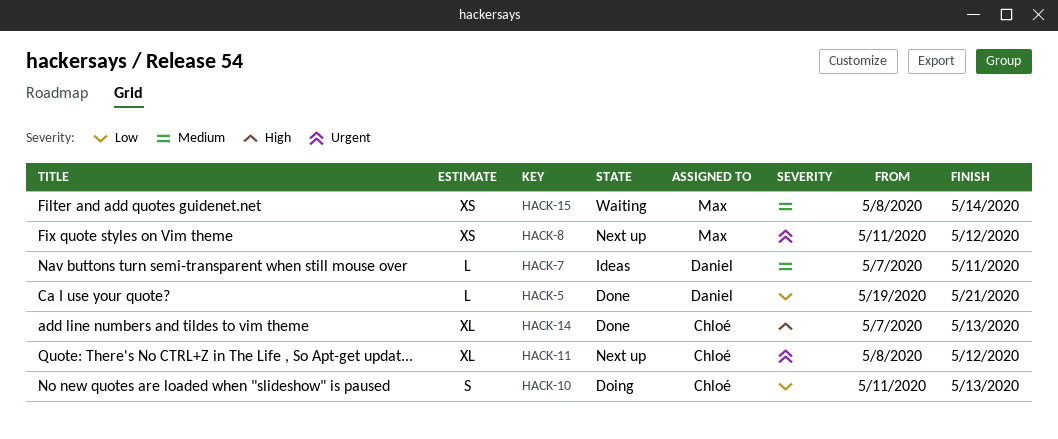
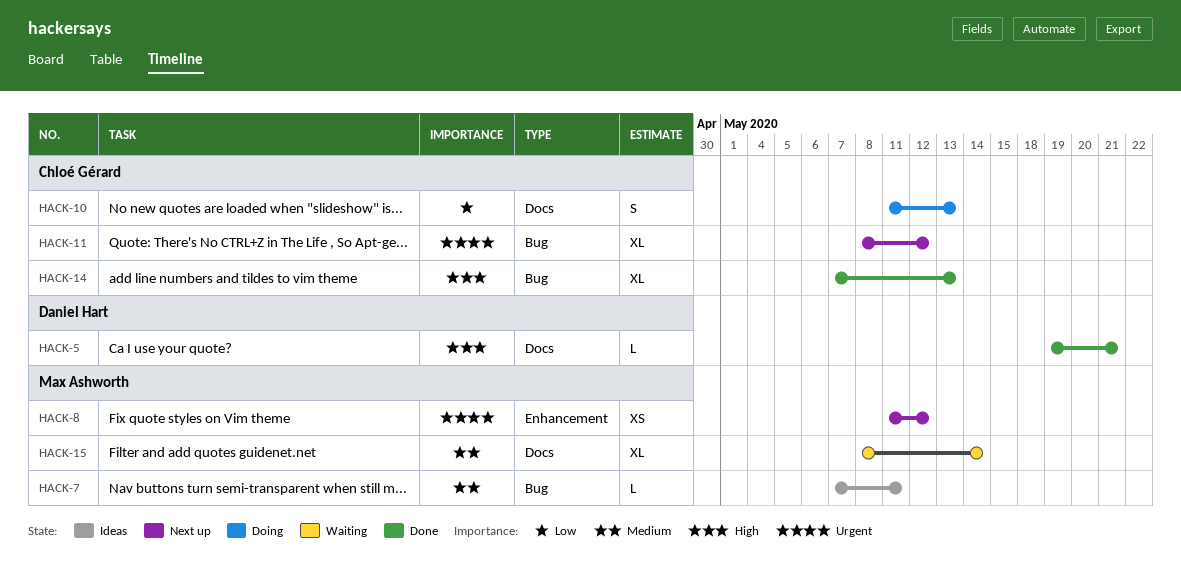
HACK-5, priority: Low -> High
HACK-7, owner: Daniel Hart -> Max Ashworth
HACK-15, estimate: XS -> XL

